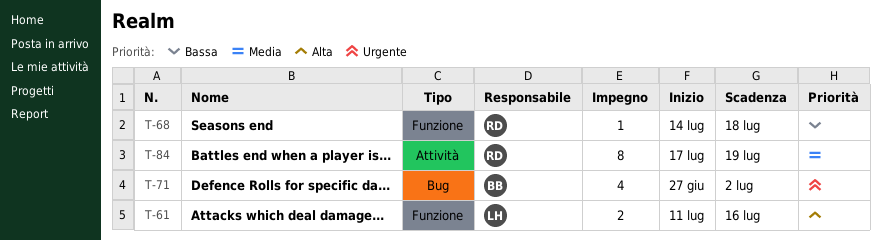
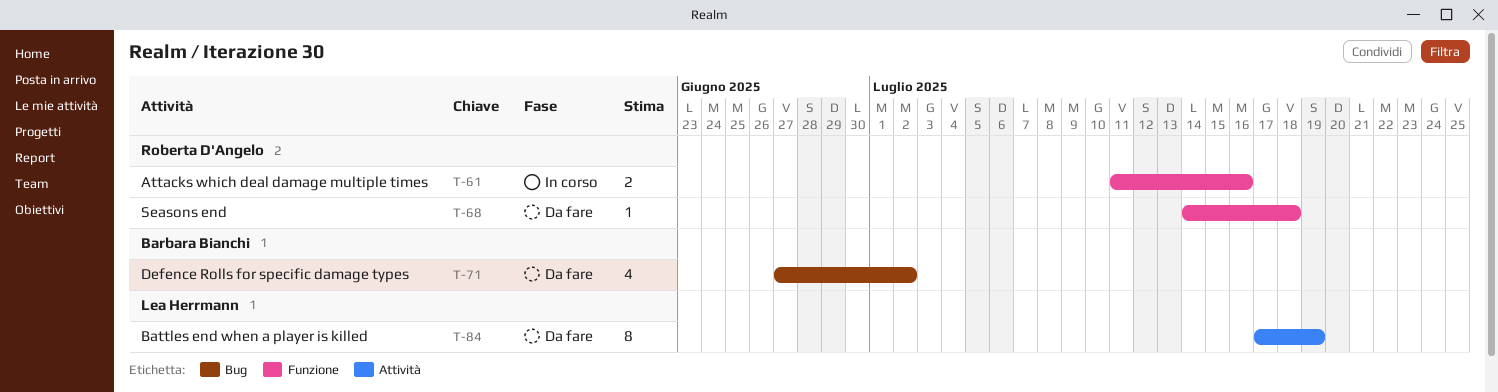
T-61, owner: Lea Herrmann -> Roberta D'Angelo
T-84, owner: Roberta D'Angelo -> Lea Herrmann

